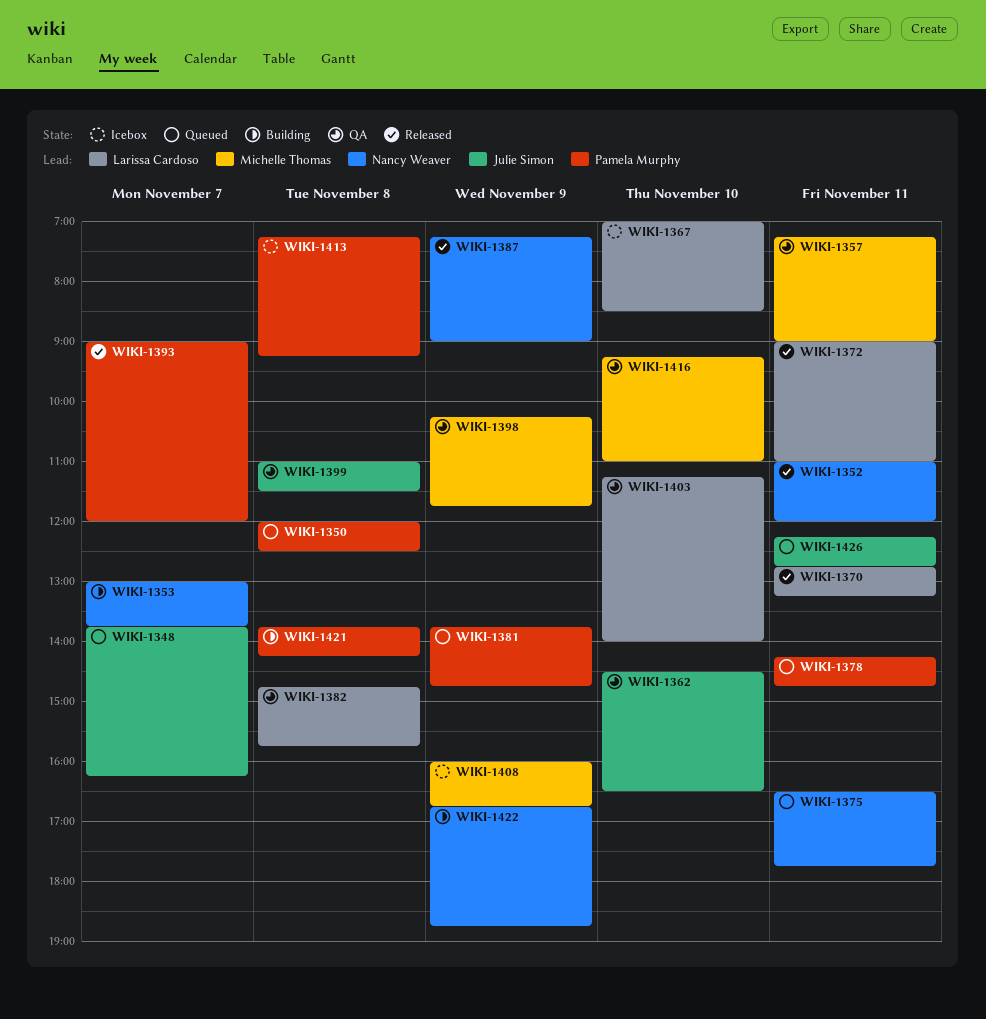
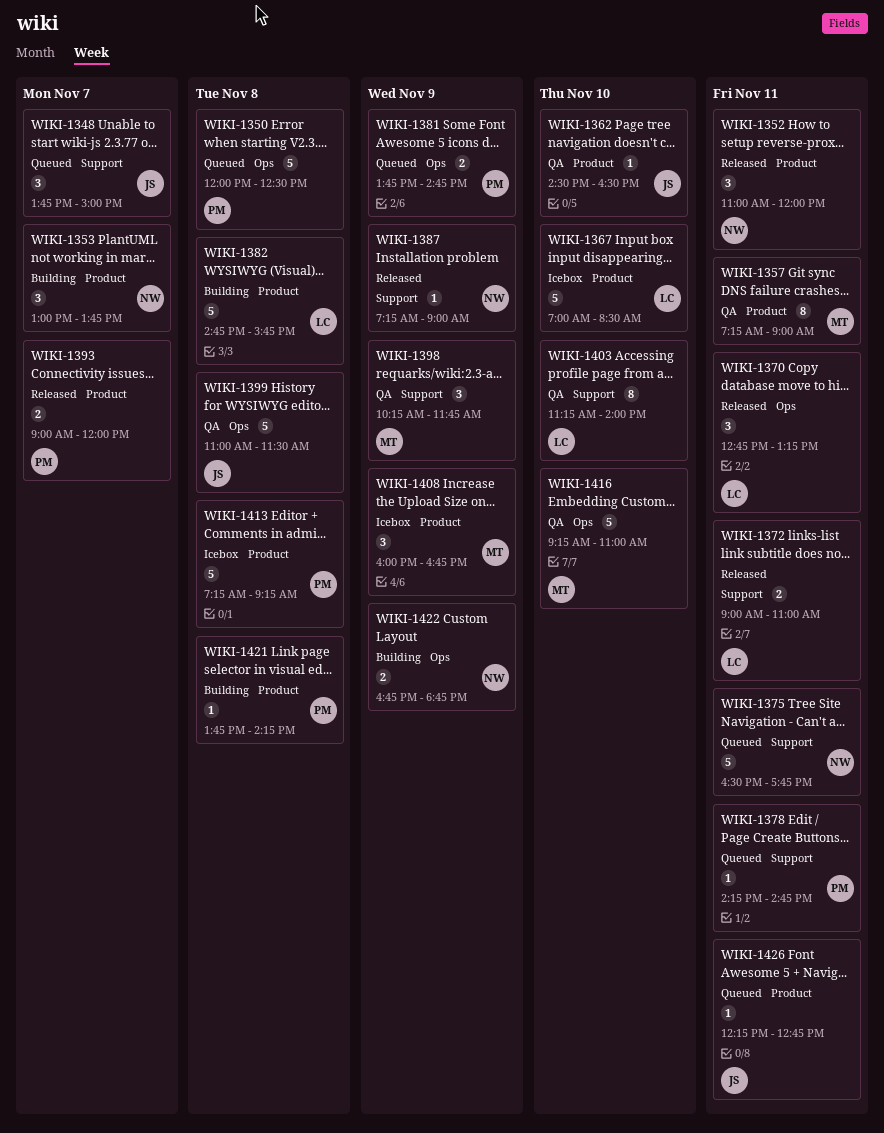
WIKI-1348, ends: 16:15 -> 15:00
WIKI-1382, status: QA -> Building

